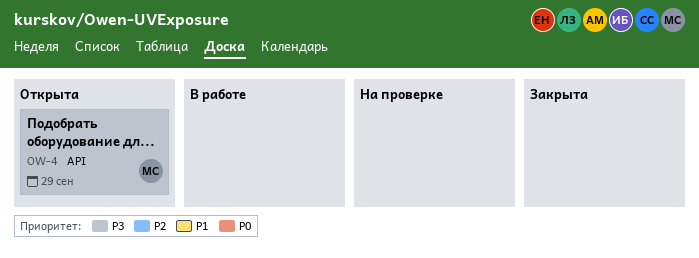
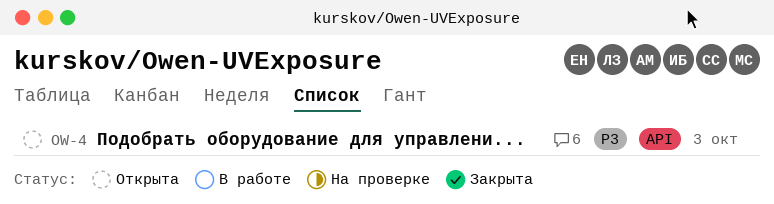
OW-4, due: Sep 29 -> Oct 3

